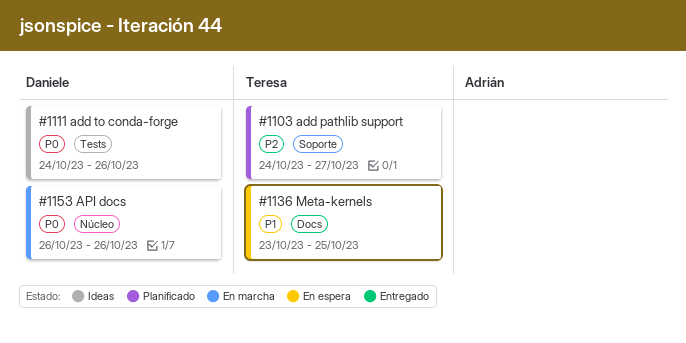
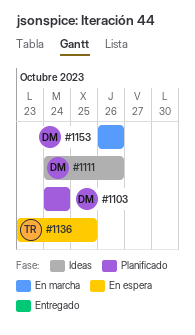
#1103, owner: Teresa -> Daniele
#1103, due: Oct 27 -> Oct 24

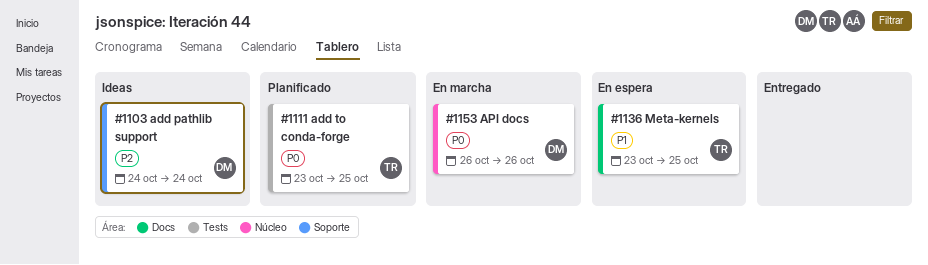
#1103, status: Planificado -> Ideas
#1111, status: Ideas -> Planificado
#1111, owner: DM -> TR
#1111, start: Oct 24 -> Oct 23
#1111, due: Oct 26 -> Oct 25

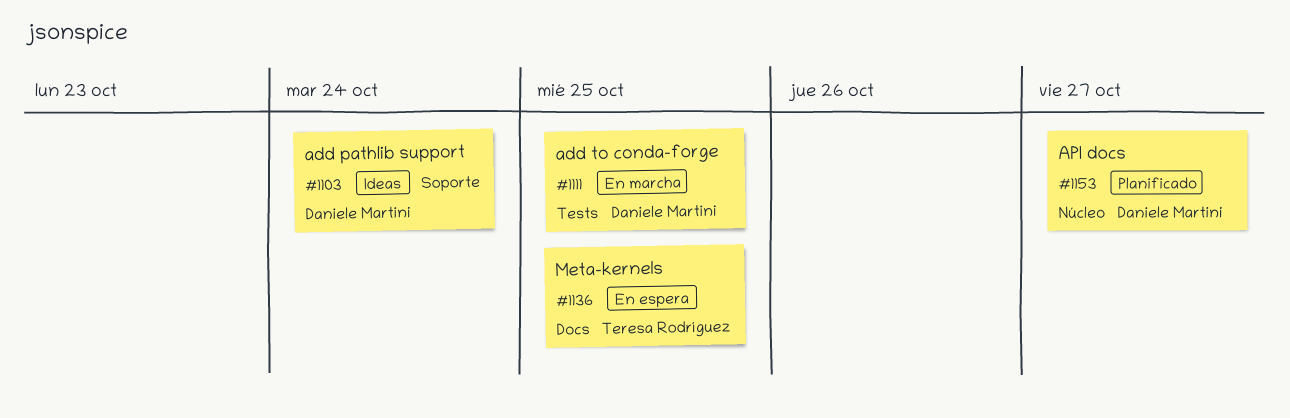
#1111, status: Planificado -> En marcha
#1111, owner: Teresa Rodríguez -> Daniele Martini
#1153, status: En marcha -> Planificado
#1153, due: Oct 26 -> Oct 27

